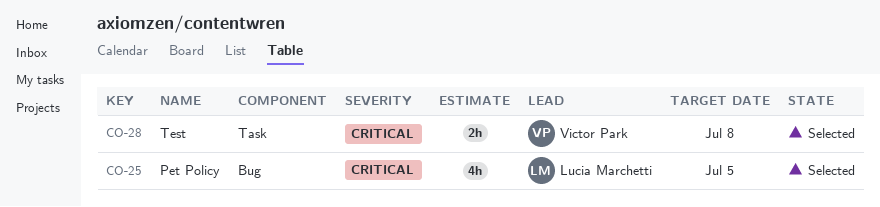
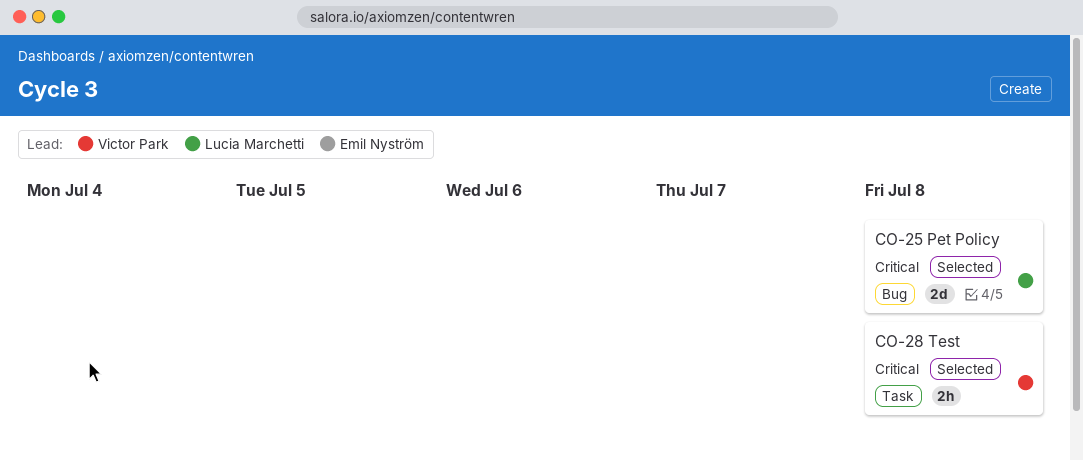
CO-25, estimate: 4h -> 2d
CO-25, due: Jul 5 -> Jul 8

